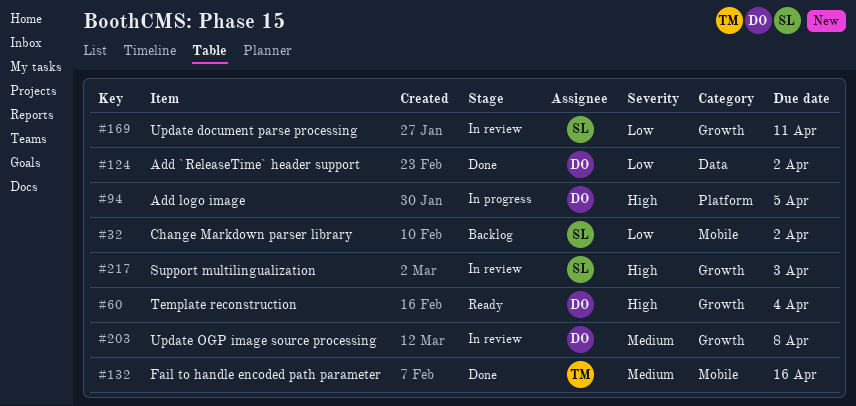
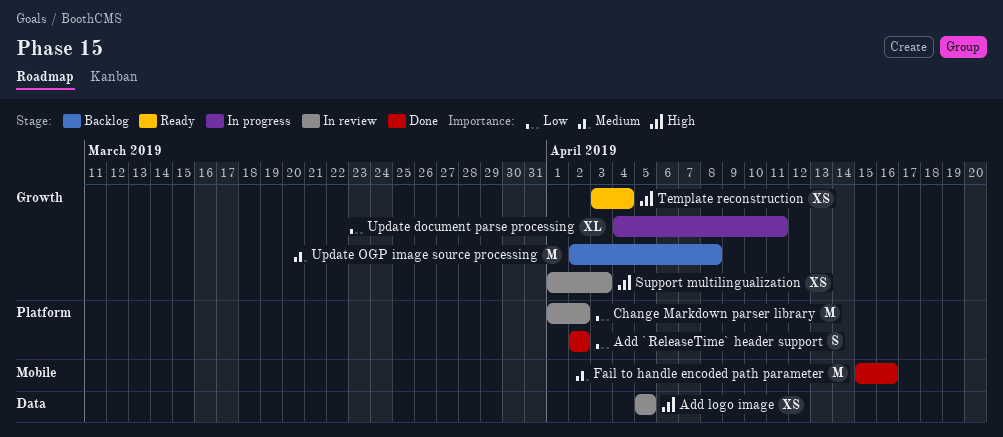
Add `ReleaseTime` header support, label: Data -> Platform
Add logo image, status: In progress -> In review
Add logo image, label: Platform -> Data
Change Markdown parser library, status: Backlog -> In review
Change Markdown parser library, label: Mobile -> Platform
Update document parse processing, status: In review -> In progress
Update OGP image source processing, status: In review -> Backlog

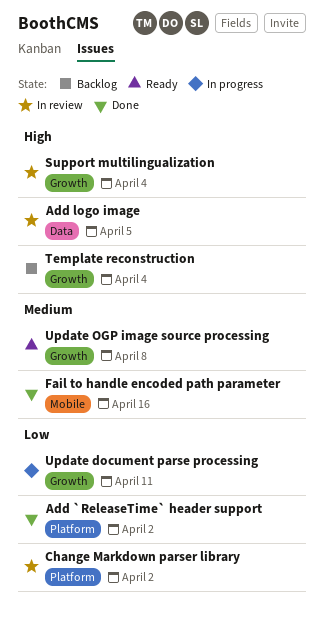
Support multilingualization, due: Apr 3 -> Apr 4
Template reconstruction, status: Ready -> Backlog
Update OGP image source processing, status: Backlog -> Ready

